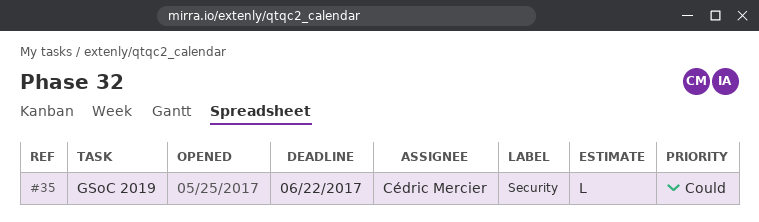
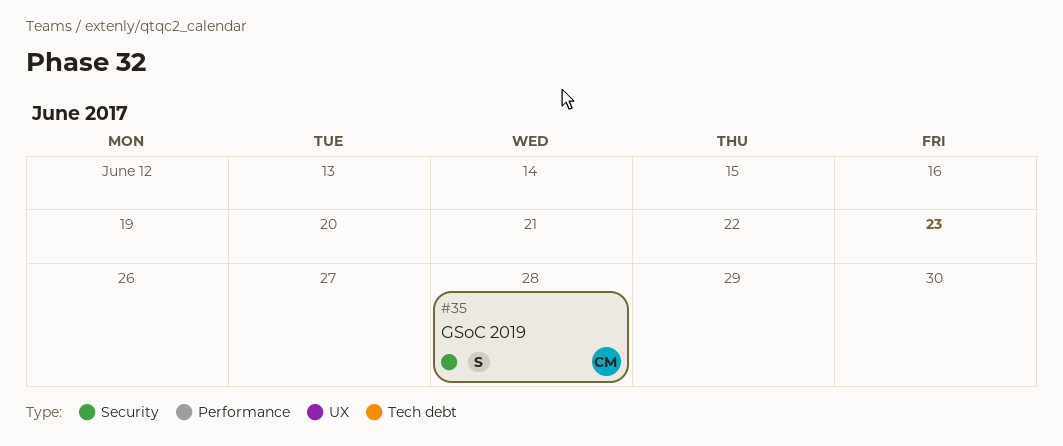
#35, estimate: L -> S
#35, due: Jun 22 -> Jun 28

